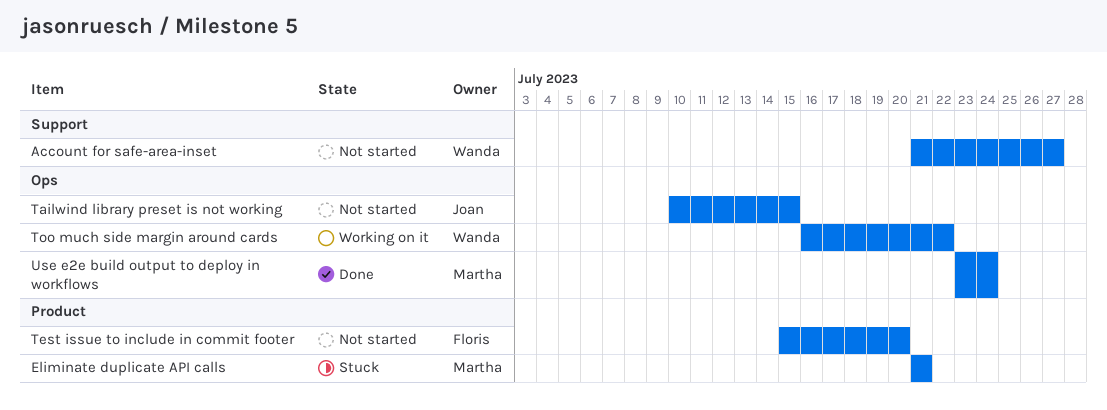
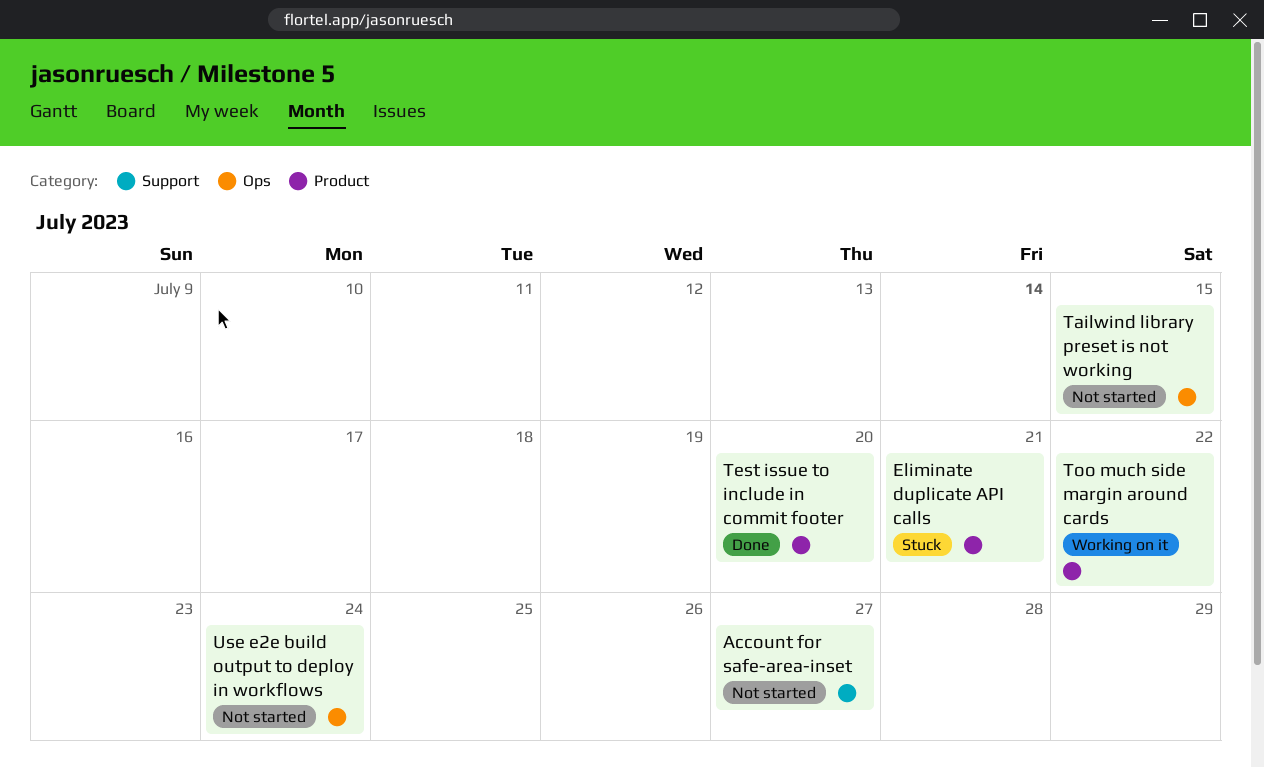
Test issue to include in commit footer, status: Not started -> Done
Too much side margin around cards, label: Ops -> Product
Use e2e build output to deploy in workflows, status: Done -> Not started

